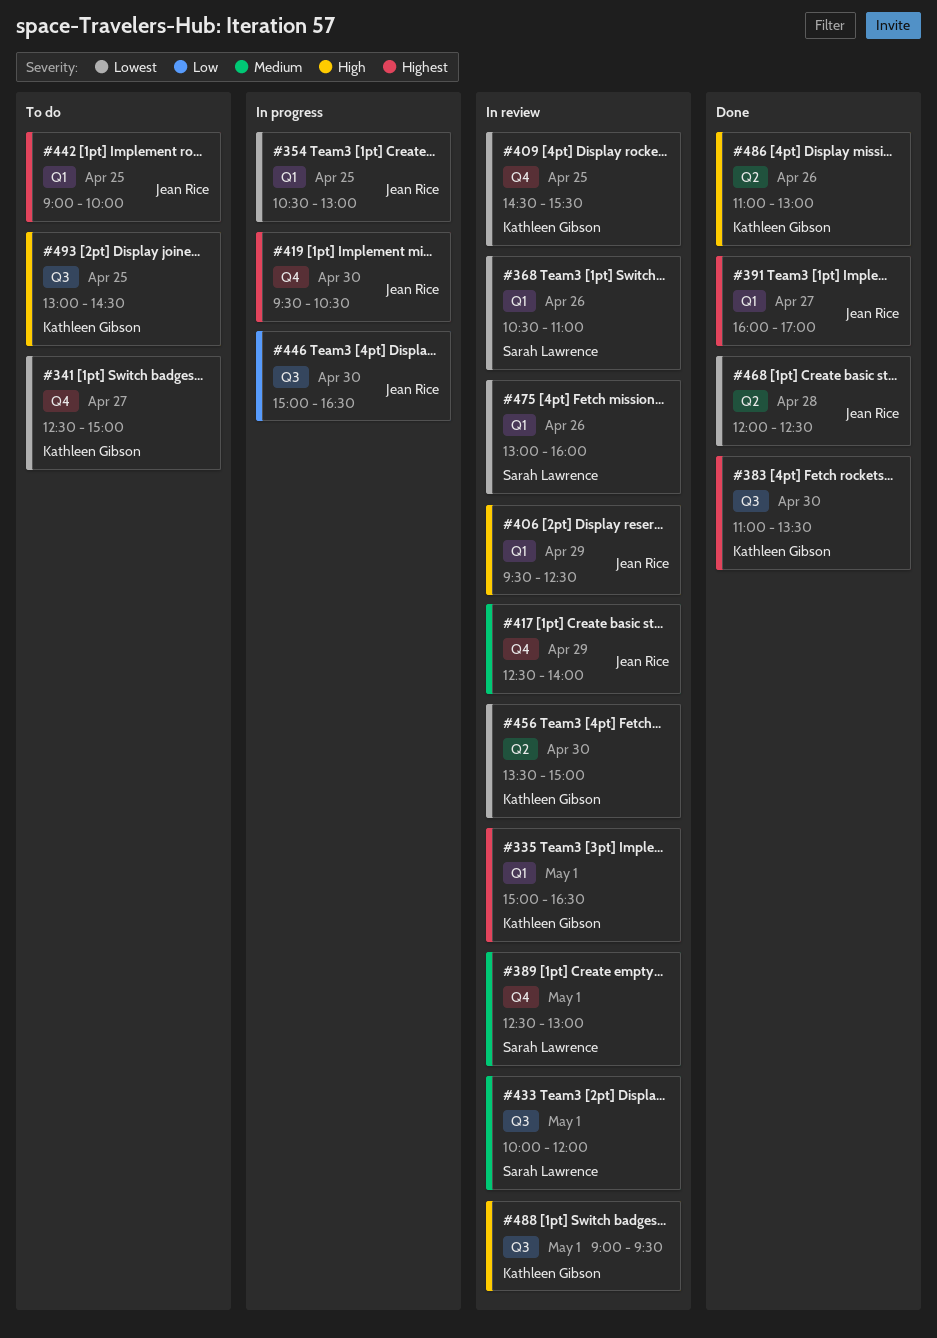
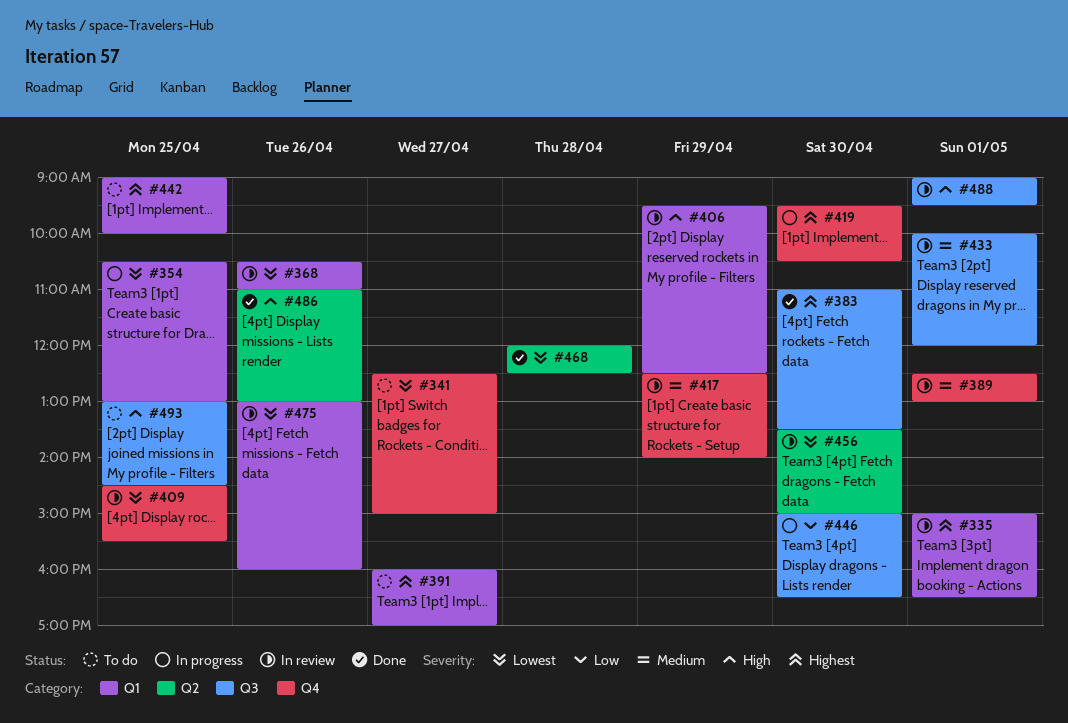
#391, status: Done -> To do

